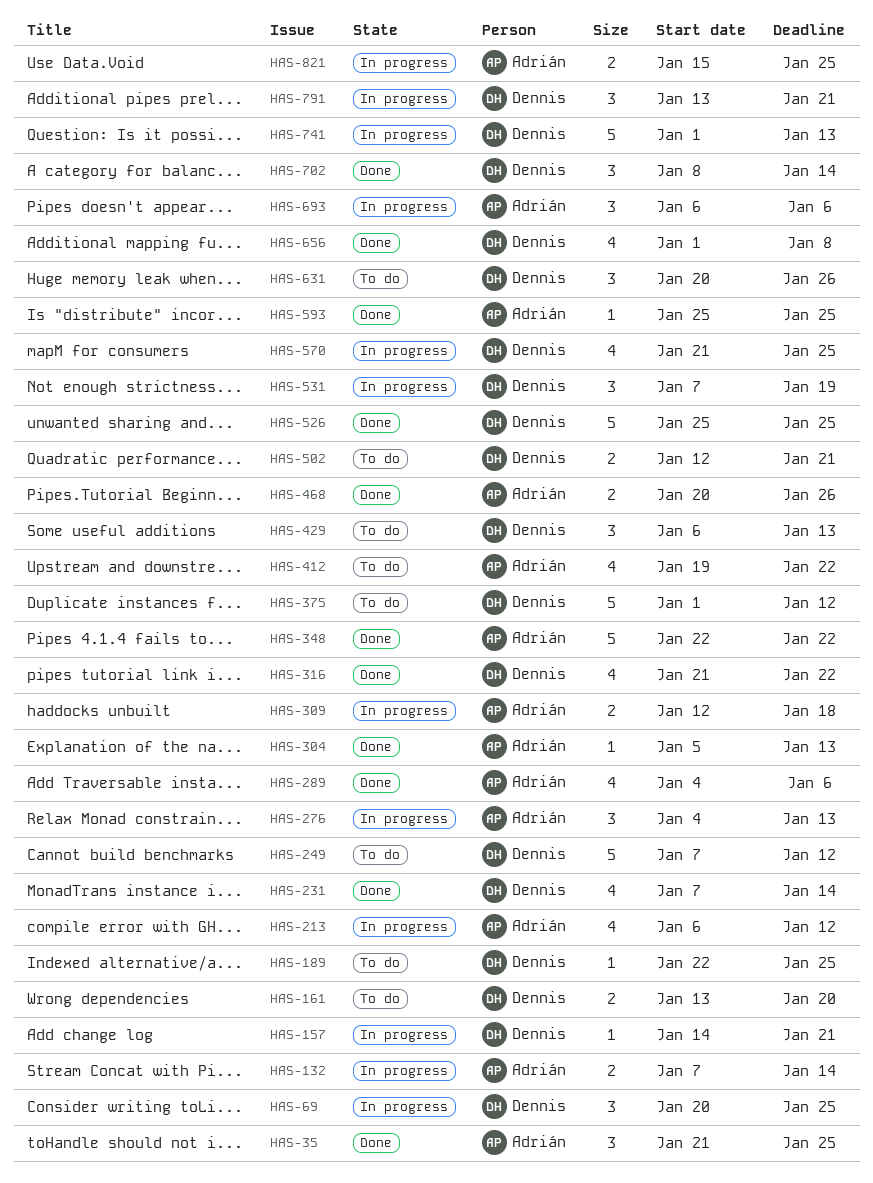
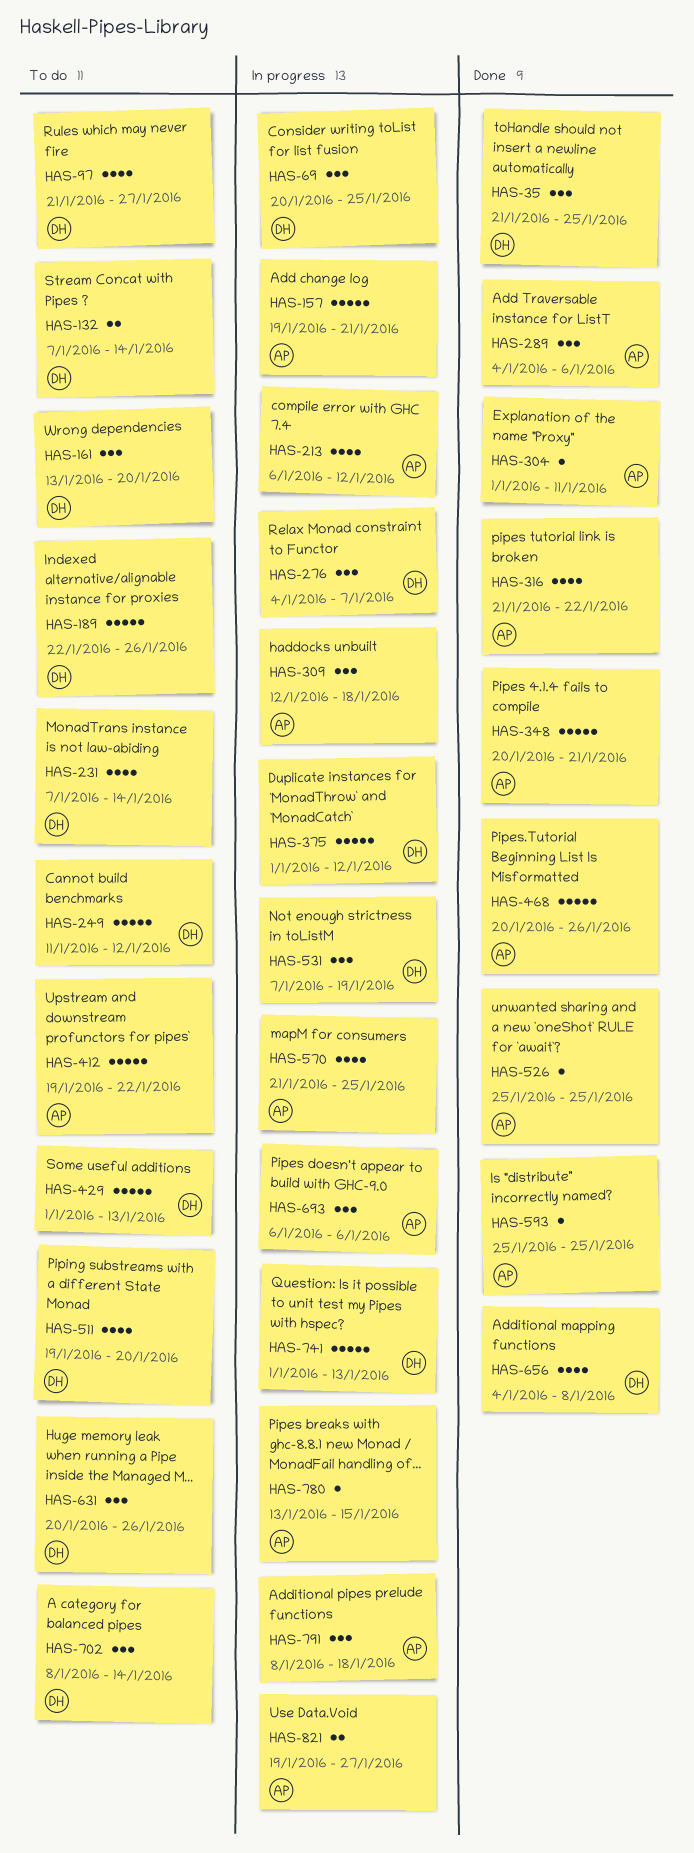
HAS-35, owner: Adrián -> Dennis
HAS-97: none -> present
HAS-132, status: In progress -> To do
HAS-132, owner: Adrián -> Dennis
HAS-157, owner: Dennis -> Adrián
HAS-157, estimate: 1 -> 5
HAS-157, start: Jan 14 -> Jan 19
HAS-161, estimate: 2 -> 3
HAS-189, estimate: 1 -> 5
HAS-189, due: Jan 25 -> Jan 26
HAS-231, status: Done -> To do
HAS-249, start: Jan 7 -> Jan 11
HAS-276, owner: Adrián -> Dennis
HAS-276, due: Jan 13 -> Jan 7
HAS-289, estimate: 4 -> 3
HAS-304, start: Jan 5 -> Jan 1
HAS-304, due: Jan 13 -> Jan 11
HAS-309, estimate: 2 -> 3
HAS-316, owner: Dennis -> Adrián
HAS-348, start: Jan 22 -> Jan 20
HAS-348, due: Jan 22 -> Jan 21
HAS-375, status: To do -> In progress
HAS-412, estimate: 4 -> 5
HAS-429, estimate: 3 -> 5
HAS-429, start: Jan 6 -> Jan 1
HAS-468, estimate: 2 -> 5
HAS-502: present -> none
HAS-511: none -> present
HAS-526, owner: Dennis -> Adrián
HAS-526, estimate: 5 -> 1
HAS-570, owner: Dennis -> Adrián
HAS-656, start: Jan 1 -> Jan 4
HAS-702, status: Done -> To do
HAS-780: none -> present
HAS-791, owner: Dennis -> Adrián
HAS-791, start: Jan 13 -> Jan 8
HAS-791, due: Jan 21 -> Jan 18
HAS-821, start: Jan 15 -> Jan 19
HAS-821, due: Jan 25 -> Jan 27

